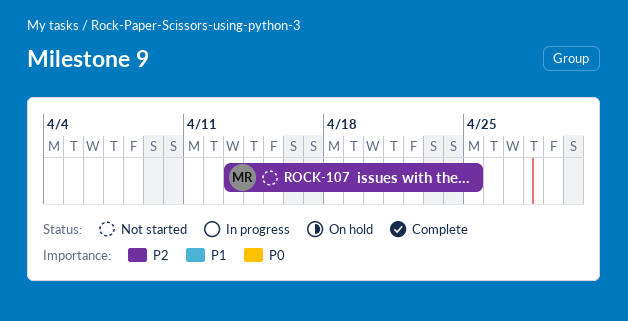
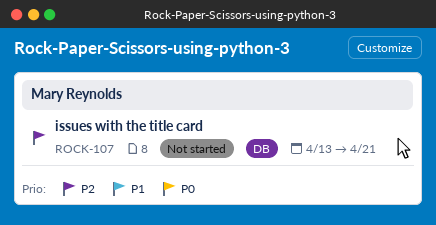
ROCK-107, due: Apr 25 -> Apr 21

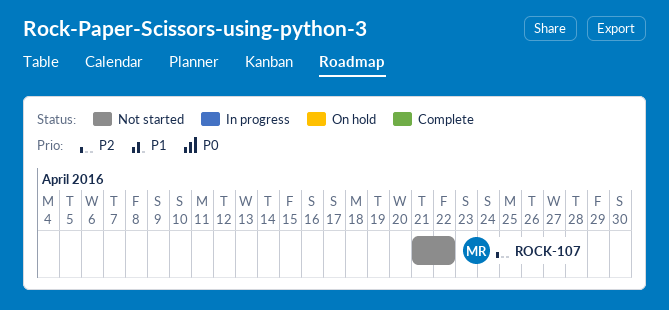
ROCK-107, start: Apr 13 -> Apr 21
ROCK-107, due: Apr 21 -> Apr 22

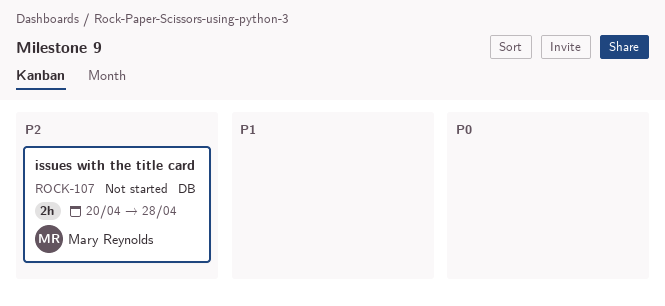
ROCK-107, start: Apr 21 -> Apr 20
ROCK-107, due: Apr 22 -> Apr 28

